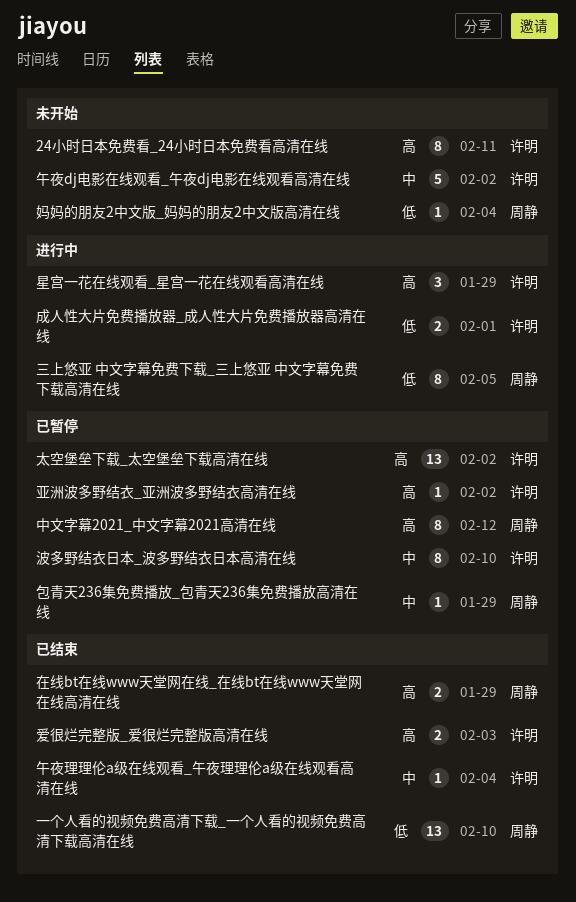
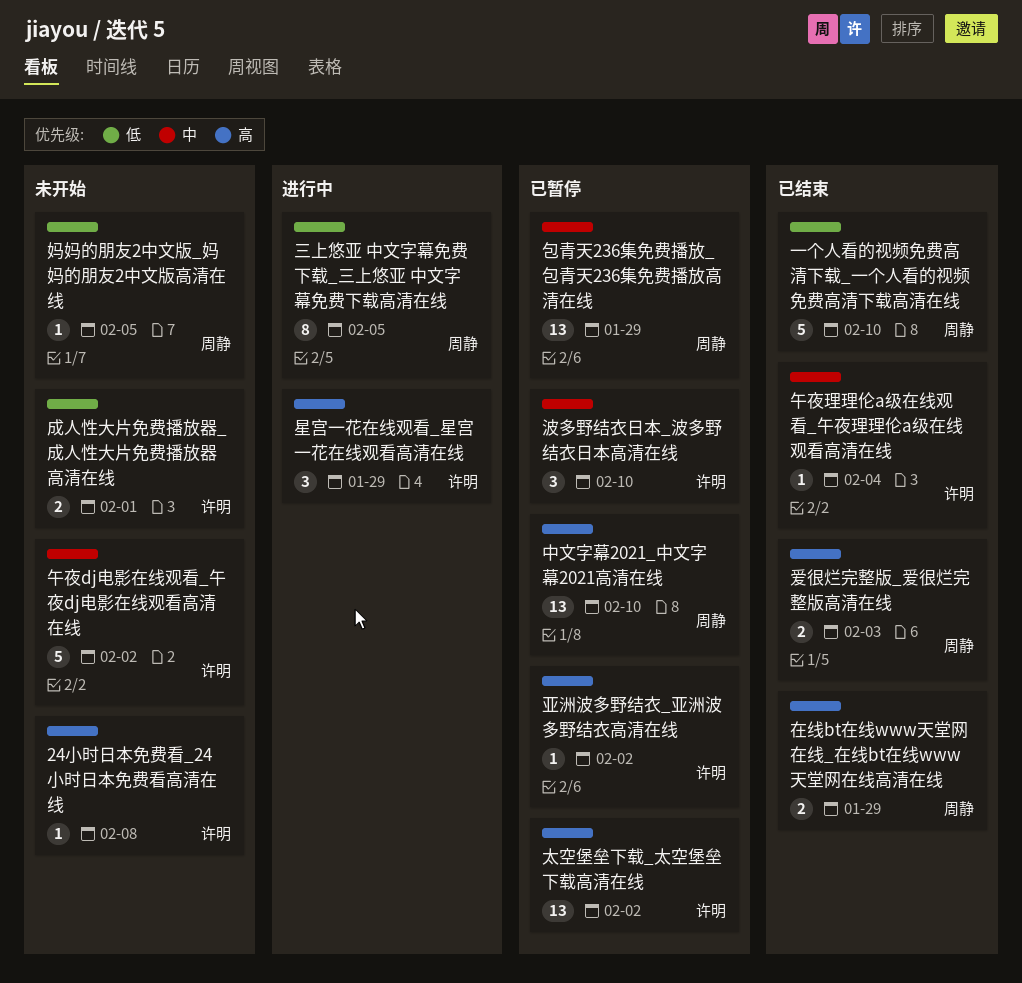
24小时日本免费看_24小时日本免费看高清在线, estimate: 8 -> 1
24小时日本免费看_24小时日本免费看高清在线, due: Feb 11 -> Feb 8
一个人看的视频免费高清下载_一个人看的视频免费高清下载高清在线, estimate: 13 -> 5
中文字幕2021_中文字幕2021高清在线, estimate: 8 -> 13
中文字幕2021_中文字幕2021高清在线, due: Feb 12 -> Feb 10
包青天236集免费播放_包青天236集免费播放高清在线, estimate: 1 -> 13
妈妈的朋友2中文版_妈妈的朋友2中文版高清在线, due: Feb 4 -> Feb 5
成人性大片免费播放器_成人性大片免费播放器高清在线, status: 进行中 -> 未开始
波多野结衣日本_波多野结衣日本高清在线, estimate: 8 -> 3
爱很烂完整版_爱很烂完整版高清在线, owner: 许明 -> 周静

